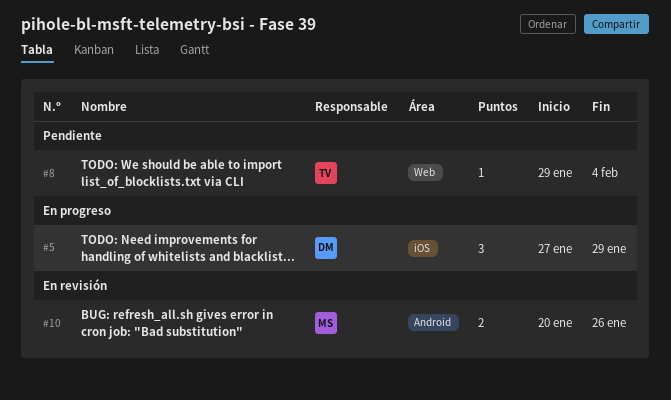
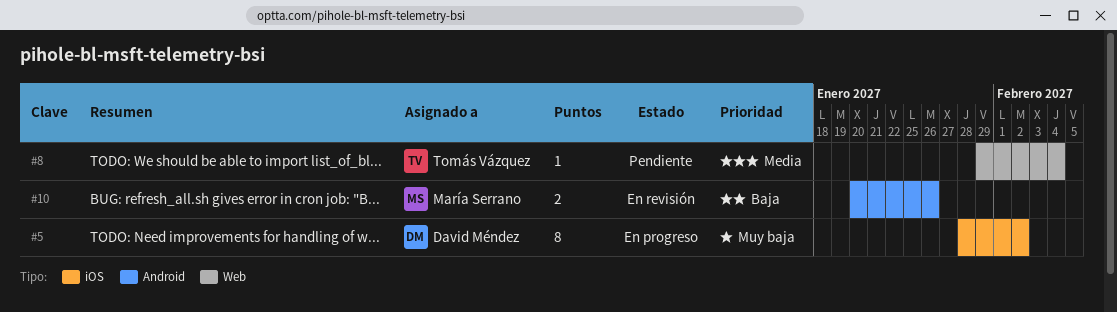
#5, estimate: 3 -> 8
#5, start: Jan 27 -> Jan 28
#5, due: Jan 29 -> Feb 2

